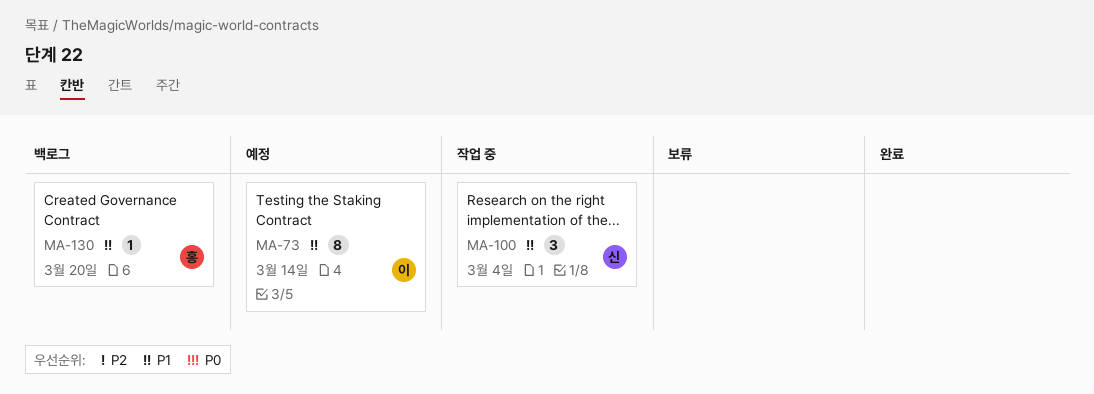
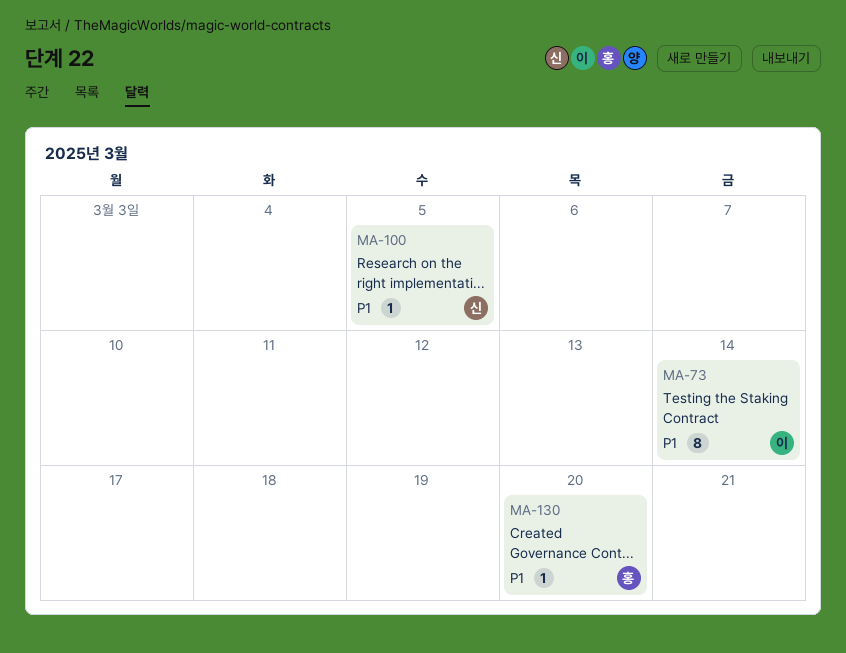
MA-100, estimate: 3 -> 1
MA-100, due: Mar 4 -> Mar 5

